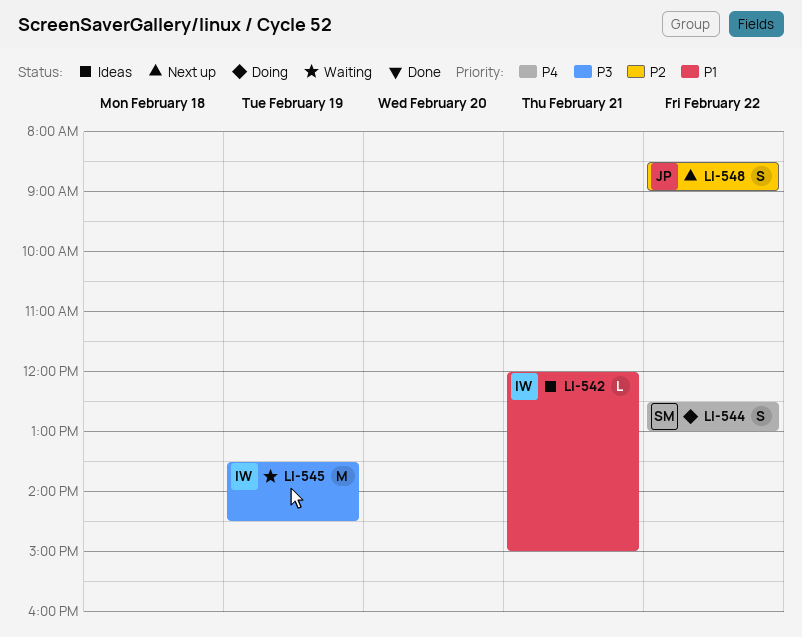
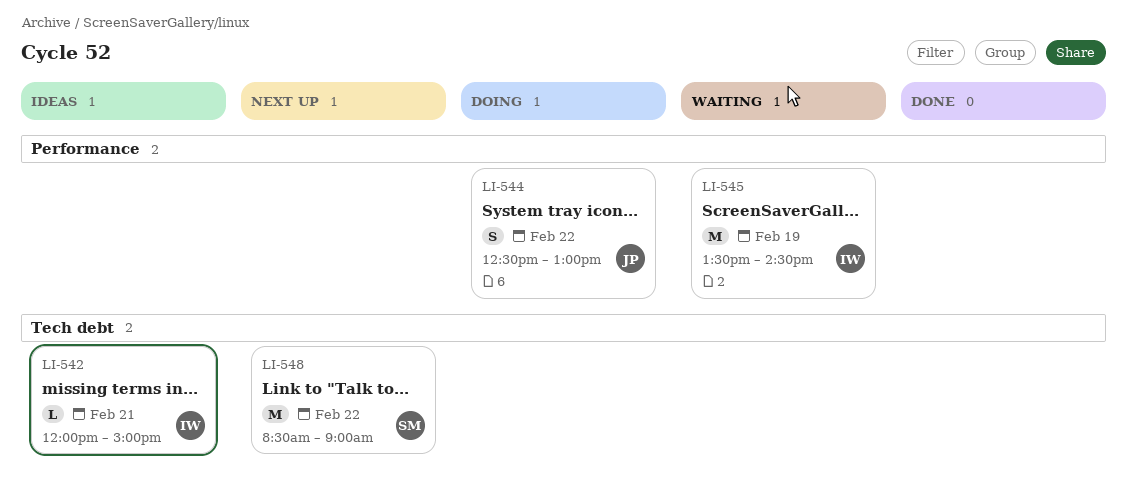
LI-544, owner: SM -> JP
LI-548, owner: JP -> SM
LI-548, estimate: S -> M

